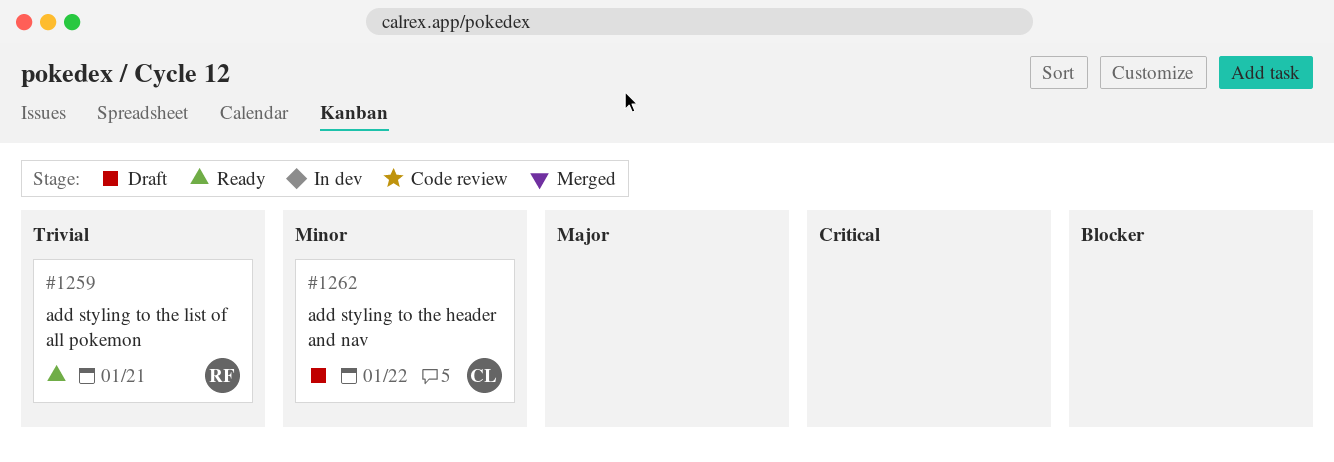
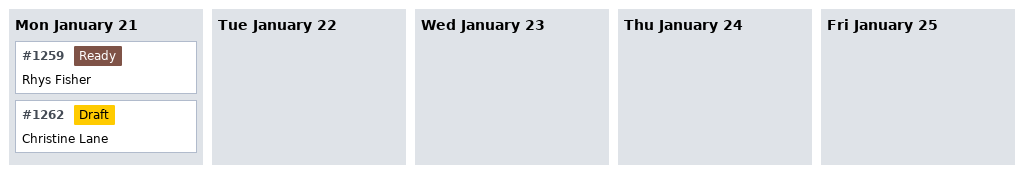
#1262, due: Jan 22 -> Jan 21

